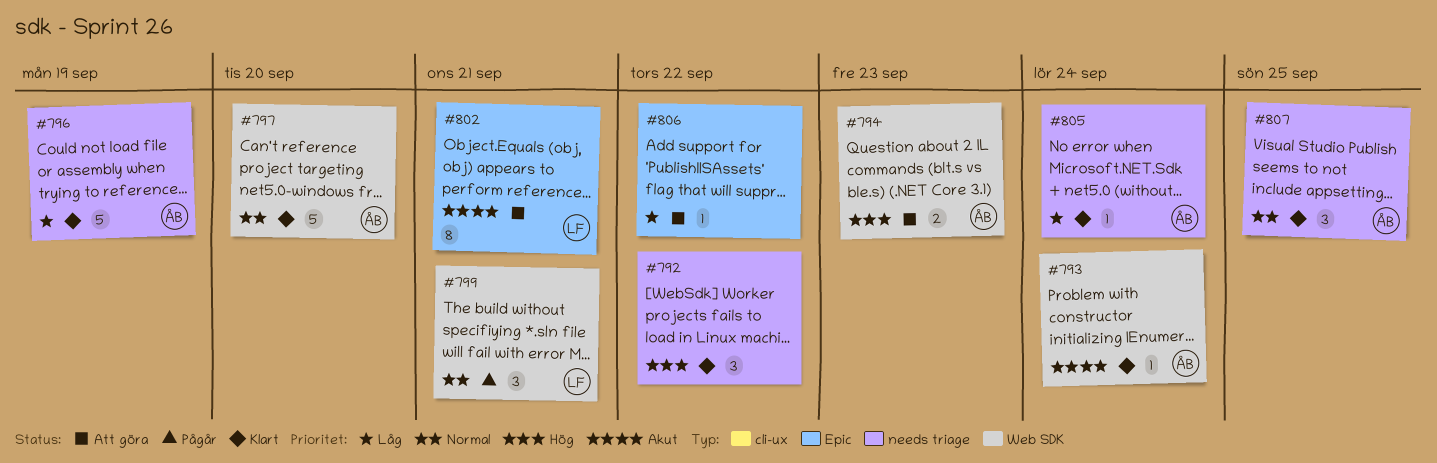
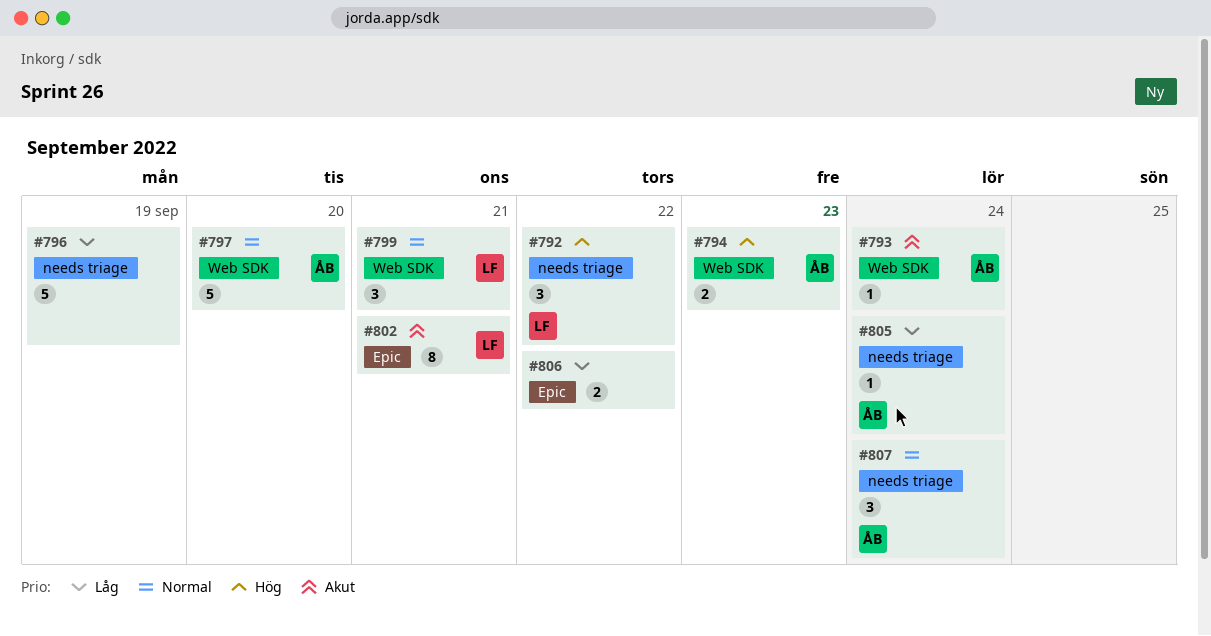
#792, owner: none -> LF
#796, owner: ÅB -> none
#806, estimate: 1 -> 2
#807, due: Sep 25 -> Sep 24

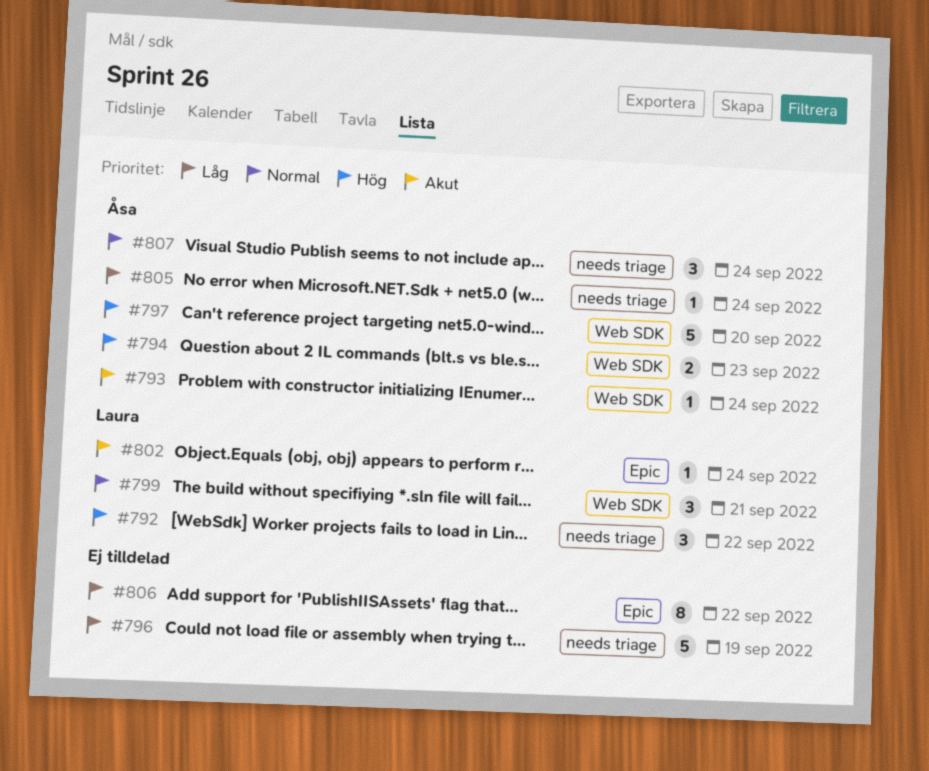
#797, priority: Normal -> Hög
#802, estimate: 8 -> 1
#802, due: Sep 21 -> Sep 24
#806, estimate: 2 -> 8

